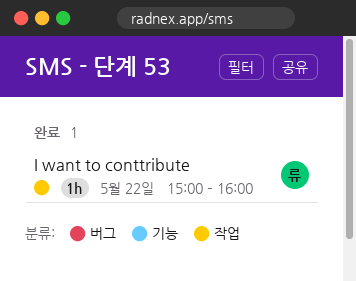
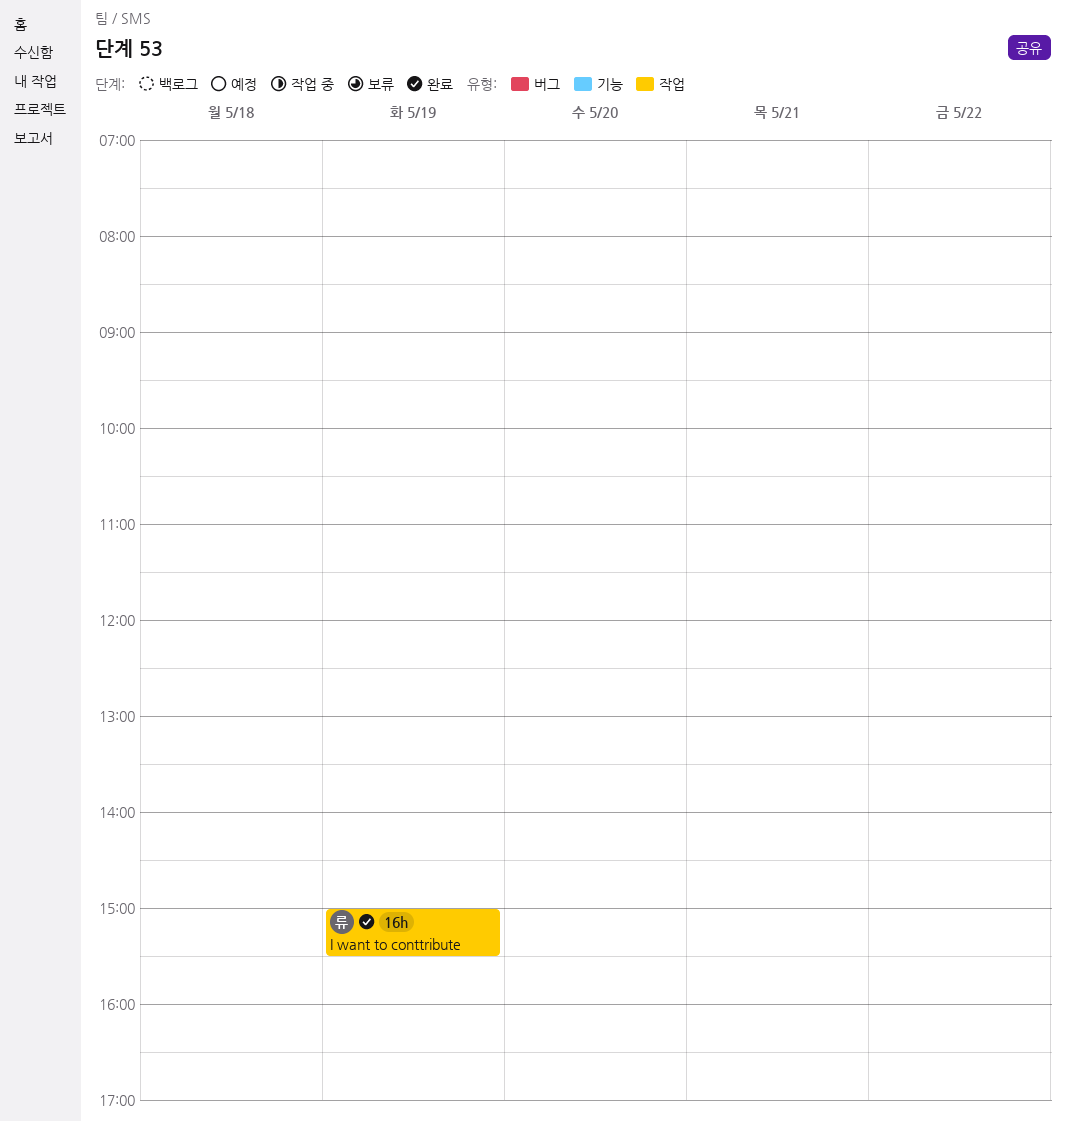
I want to conttribute, estimate: 1h -> 16h
I want to conttribute, day: May 22 -> May 19
I want to conttribute, ends: 16:00 -> 15:30

